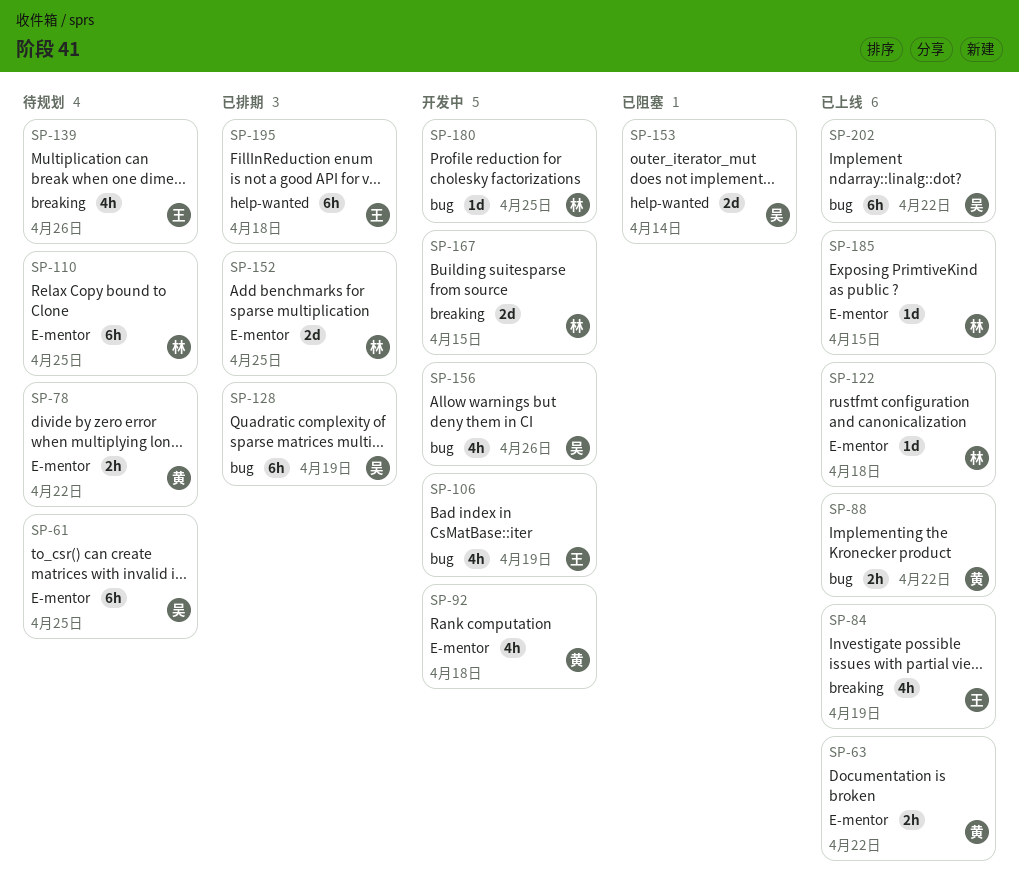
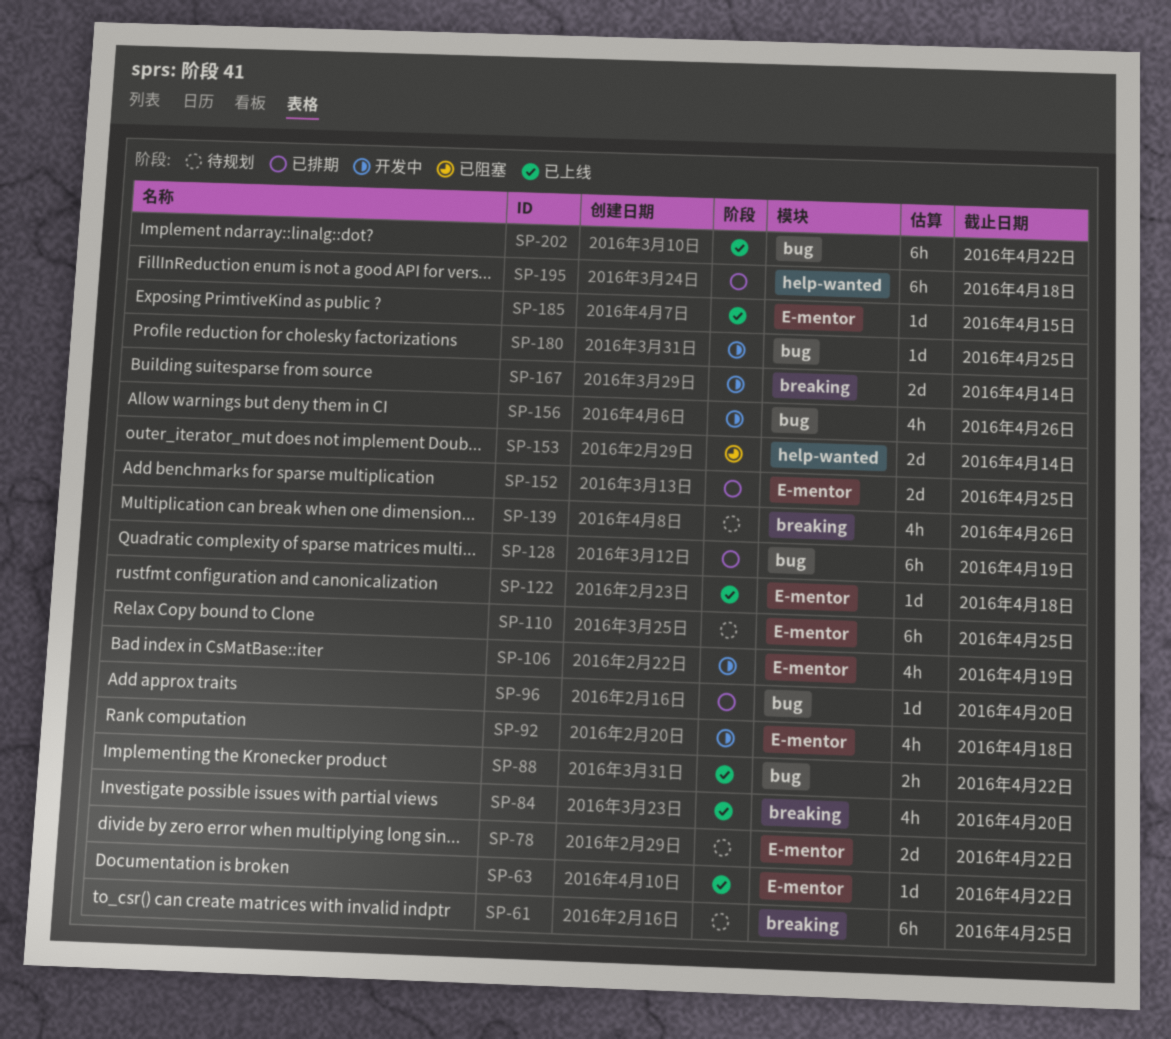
SP-61, label: E-mentor -> breaking
SP-63, estimate: 2h -> 1d
SP-78, estimate: 2h -> 2d
SP-84, due: Apr 19 -> Apr 20
SP-96: none -> present
SP-106, label: bug -> E-mentor
SP-167, due: Apr 15 -> Apr 14

